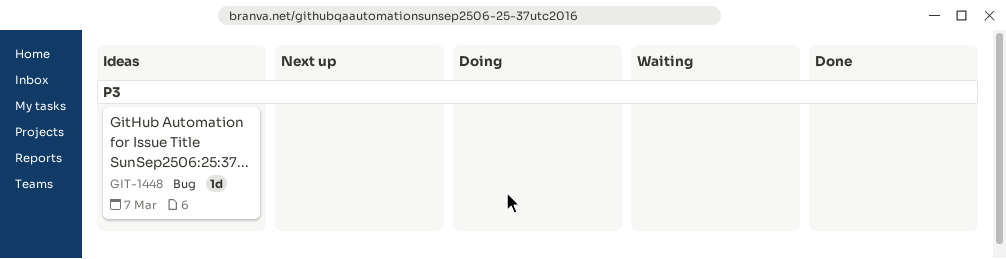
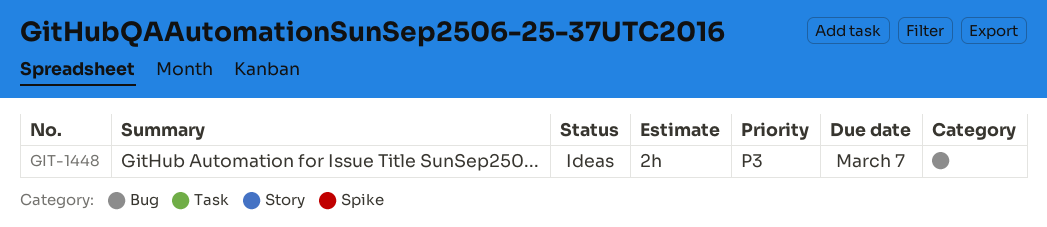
GIT-1448, estimate: 1d -> 2h

